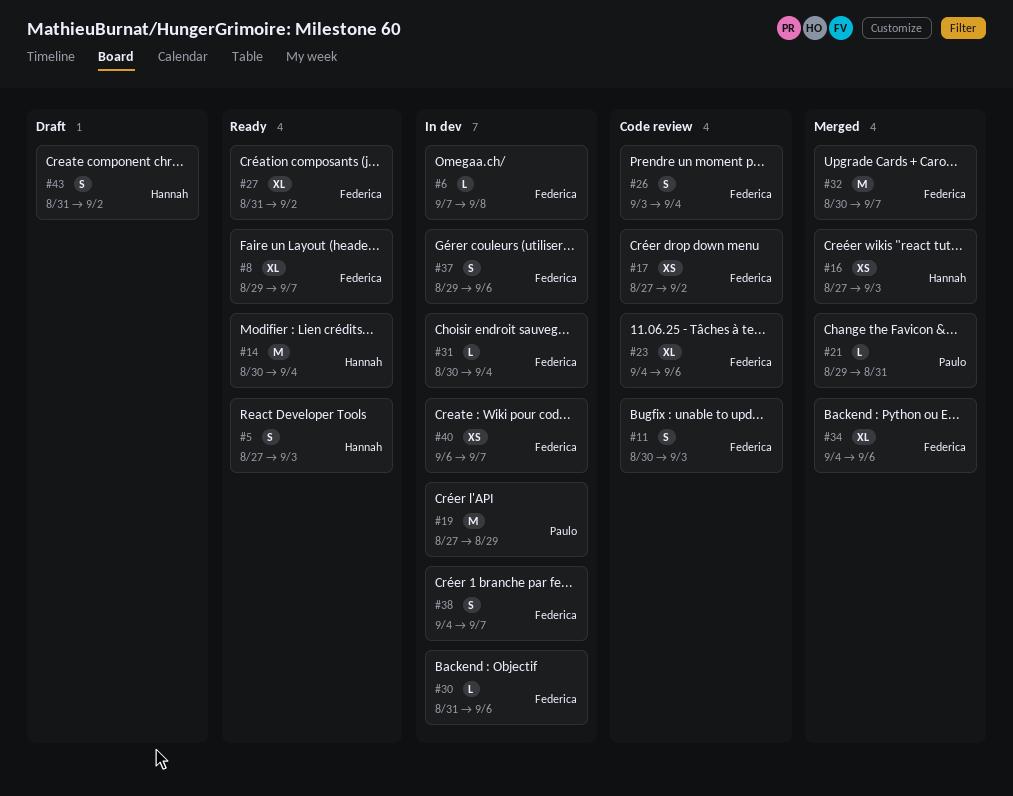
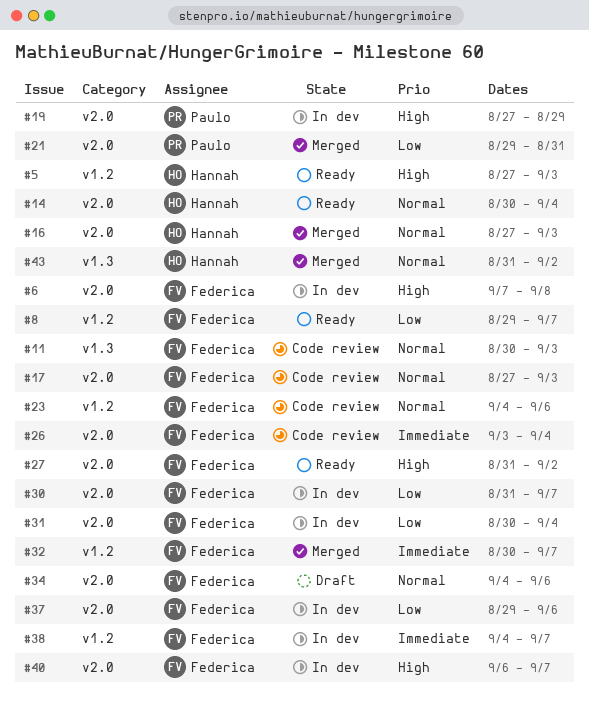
#17, due: Sep 2 -> Sep 3
#30, due: Sep 6 -> Sep 7
#34, status: Merged -> Draft
#43, status: Draft -> Merged

